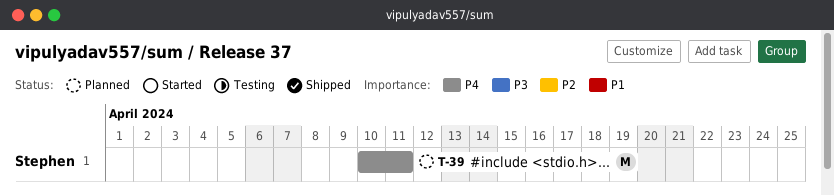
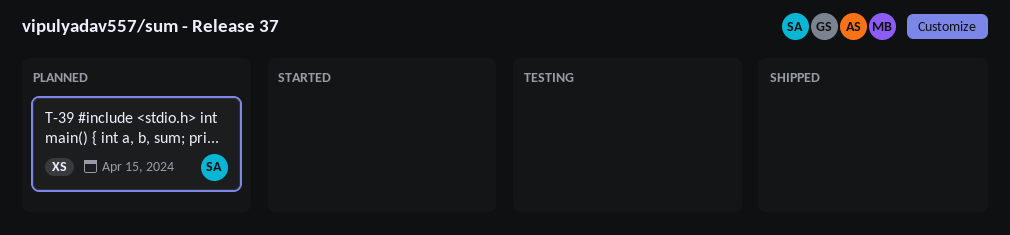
T-39, estimate: M -> XS
T-39, due: Apr 11 -> Apr 15

